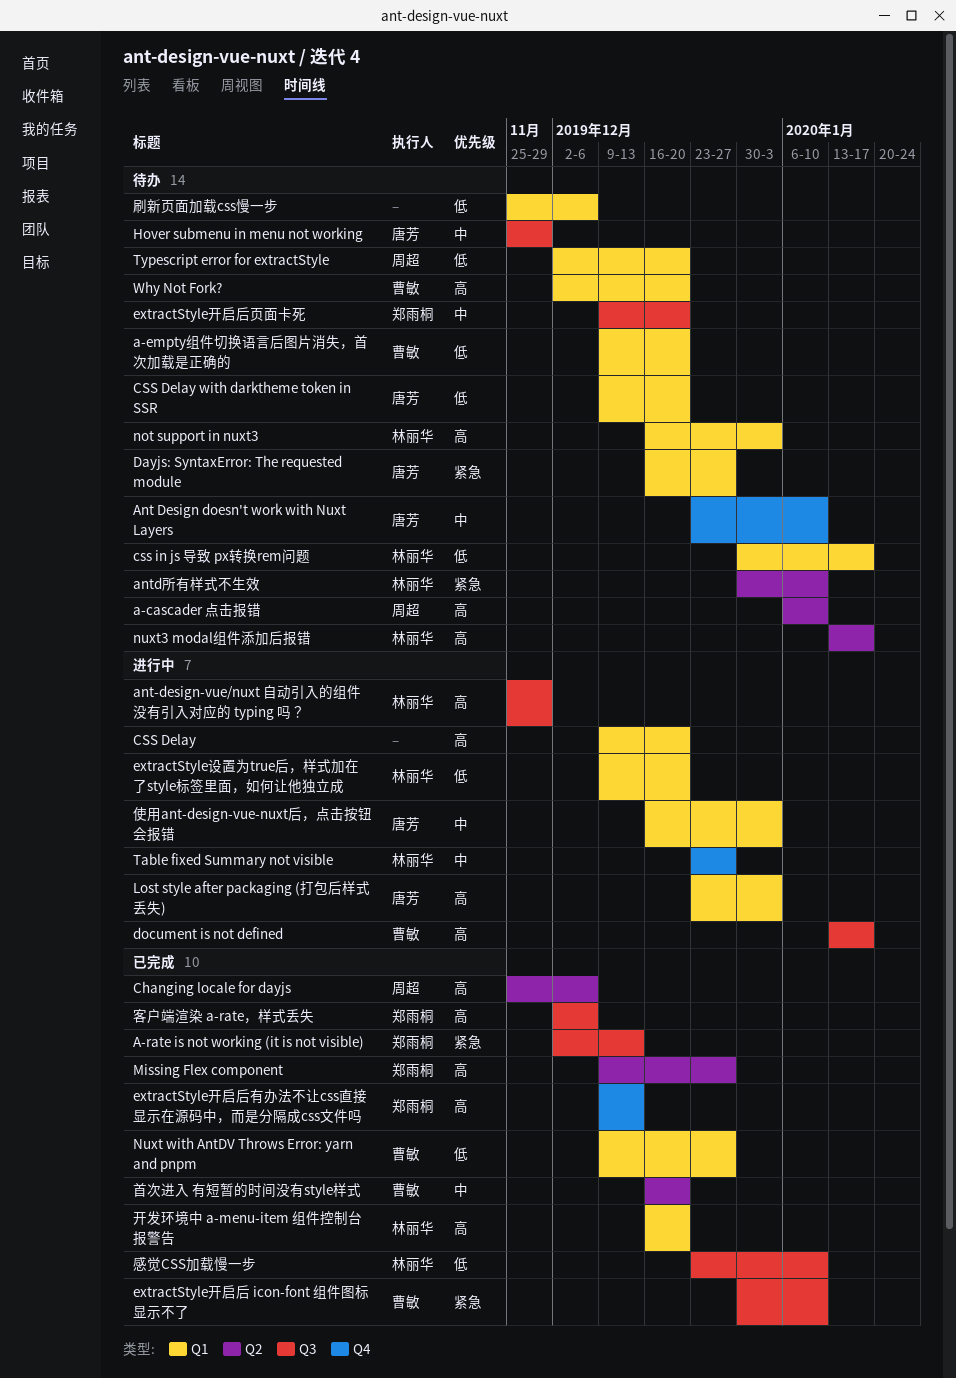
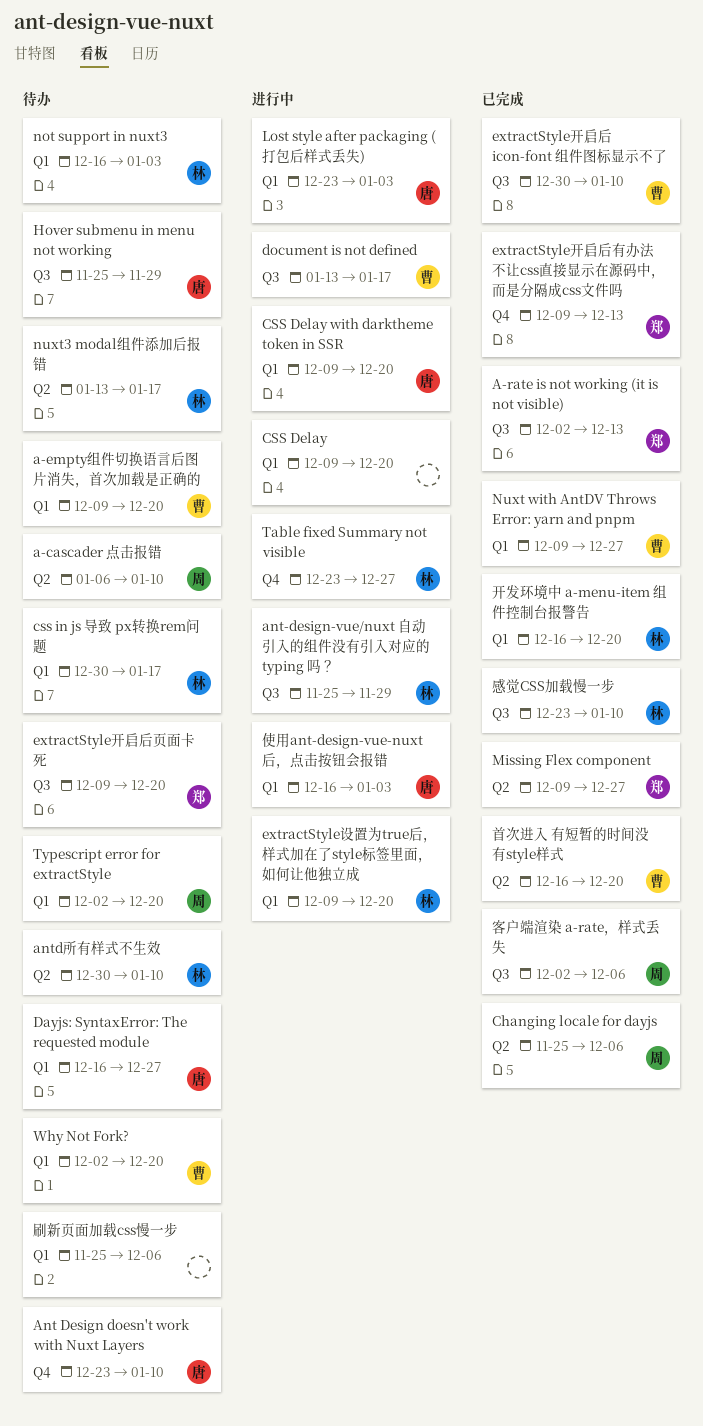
CSS Delay with darktheme token in SSR, status: 待办 -> 进行中
客户端渲染 a-rate，样式丢失, owner: 郑雨桐 -> 周超

